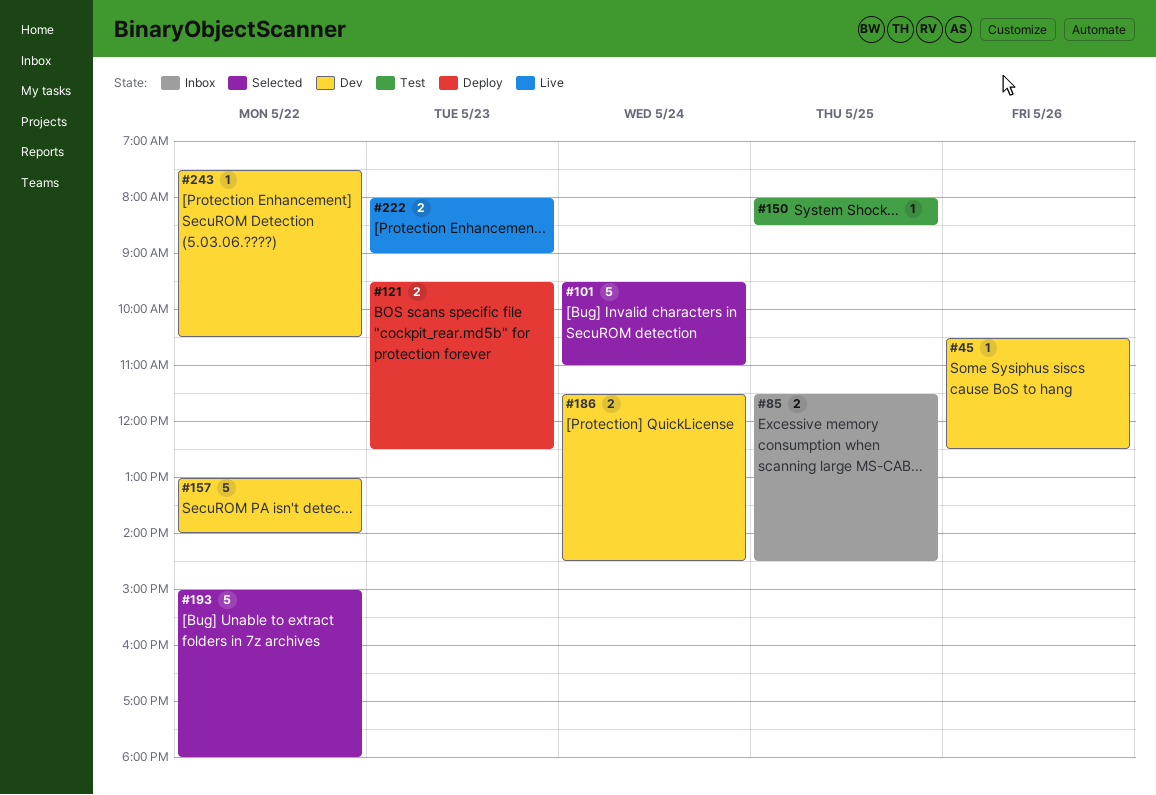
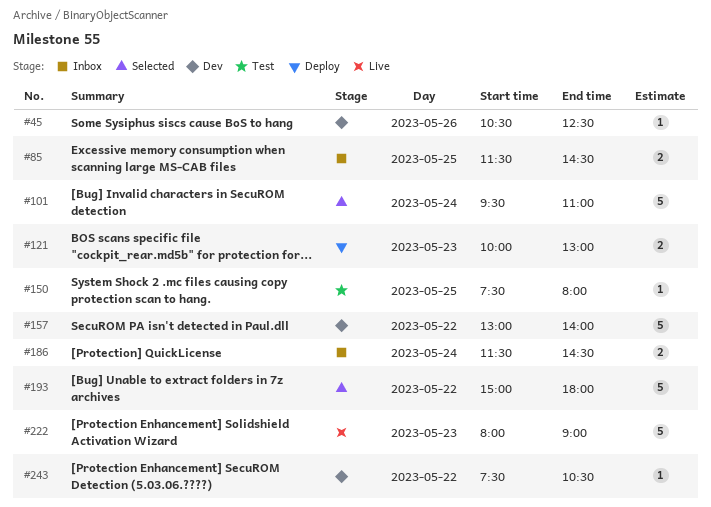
#121, begins: 09:30 -> 10:00
#121, ends: 12:30 -> 13:00
#150, begins: 08:00 -> 07:30
#150, ends: 08:30 -> 08:00
#186, status: Dev -> Inbox
#222, estimate: 2 -> 5

